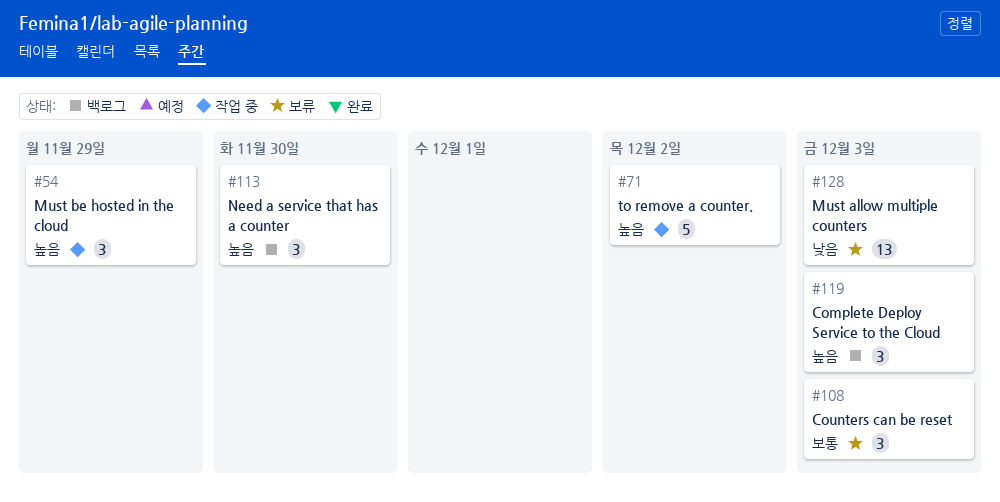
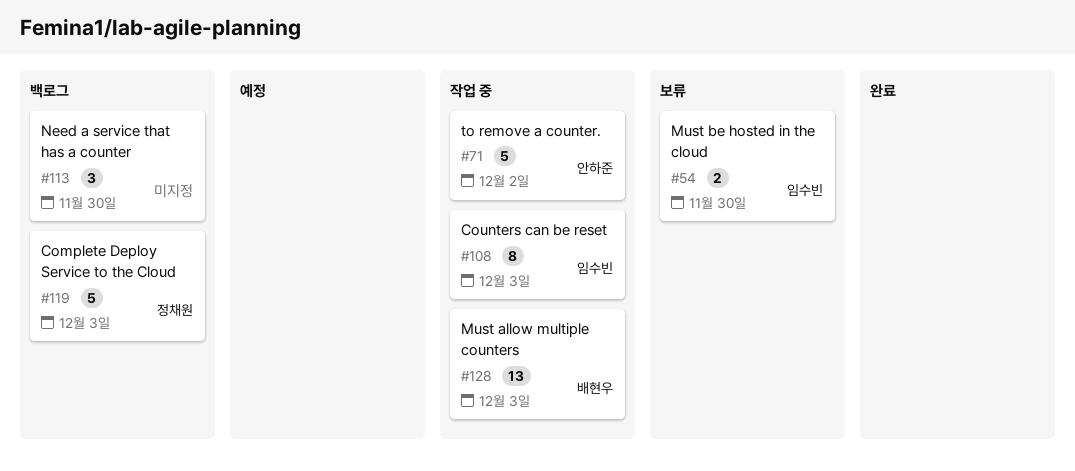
#54, status: 작업 중 -> 보류
#54, estimate: 3 -> 2
#54, due: Nov 29 -> Nov 30
#108, status: 보류 -> 작업 중
#108, estimate: 3 -> 8
#119, estimate: 3 -> 5
#128, status: 보류 -> 작업 중

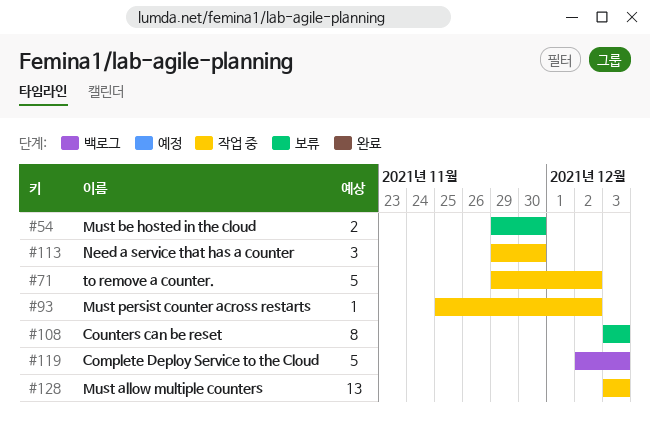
#93: none -> present
#108, status: 작업 중 -> 보류
#113, status: 백로그 -> 작업 중

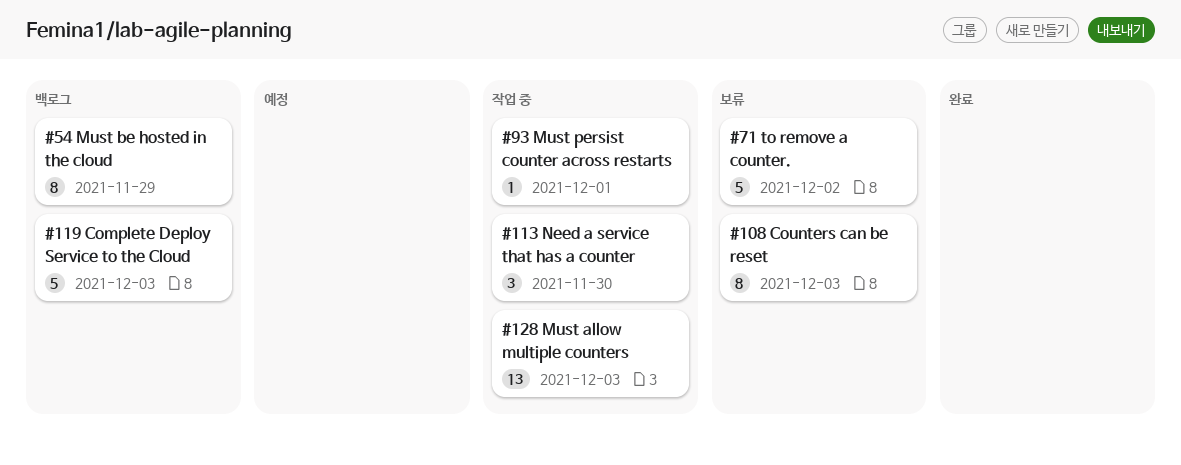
#54, status: 보류 -> 백로그
#54, estimate: 2 -> 8
#54, due: Nov 30 -> Nov 29
#71, status: 작업 중 -> 보류
#93, due: Dec 2 -> Dec 1

